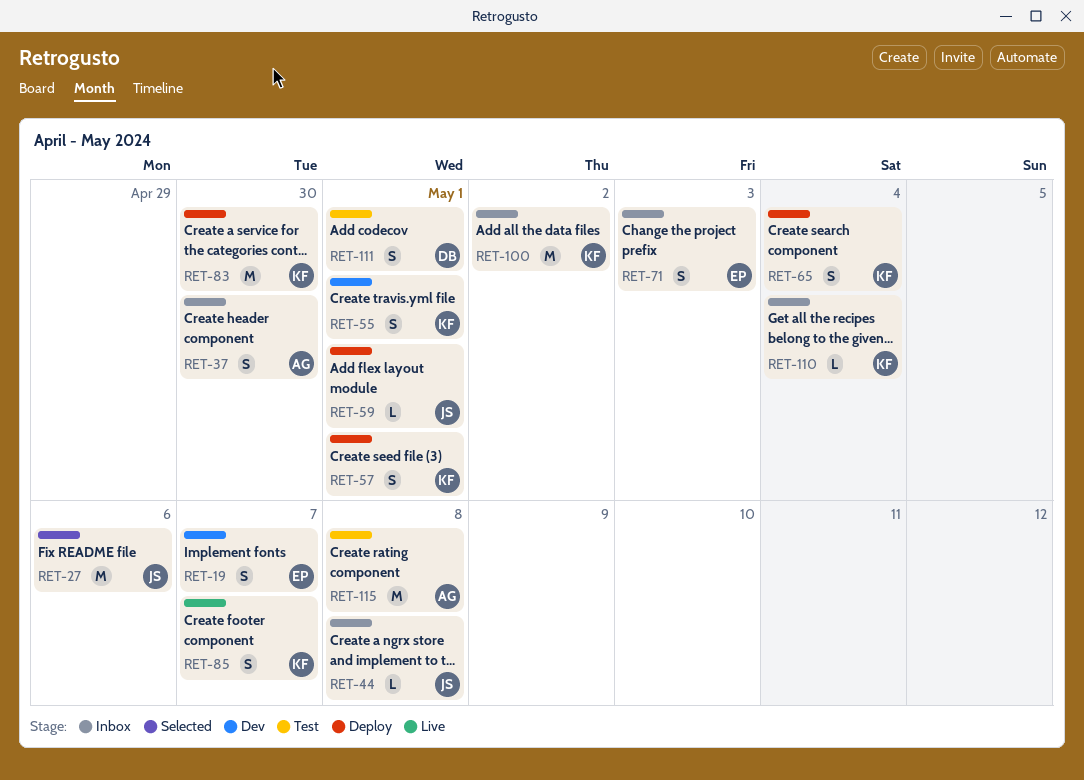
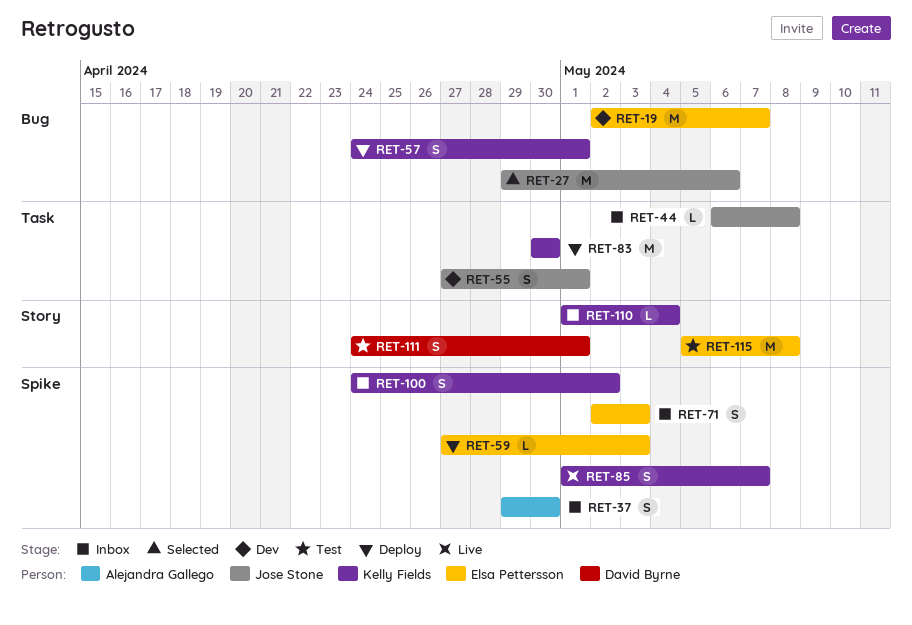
RET-19, estimate: S -> M
RET-55, owner: Kelly Fields -> Jose Stone
RET-59, owner: Jose Stone -> Elsa Pettersson
RET-59, due: May 1 -> May 3
RET-65: present -> none
RET-100, estimate: M -> S
RET-115, owner: Alejandra Gallego -> Elsa Pettersson

